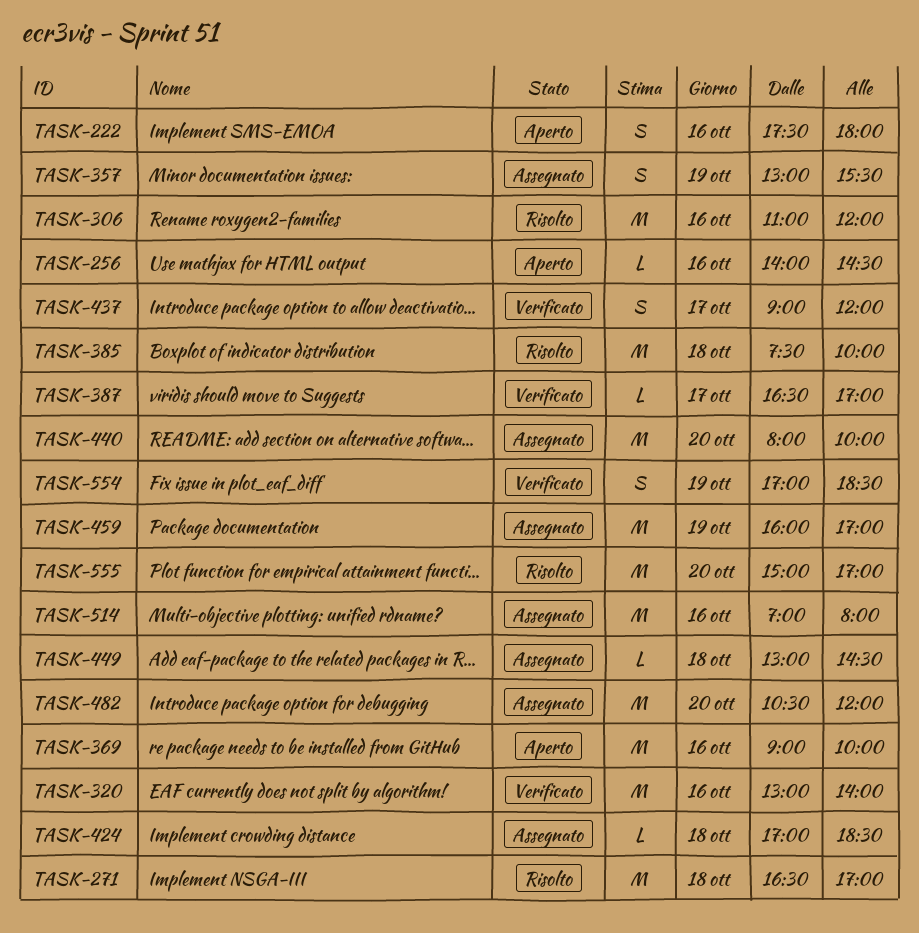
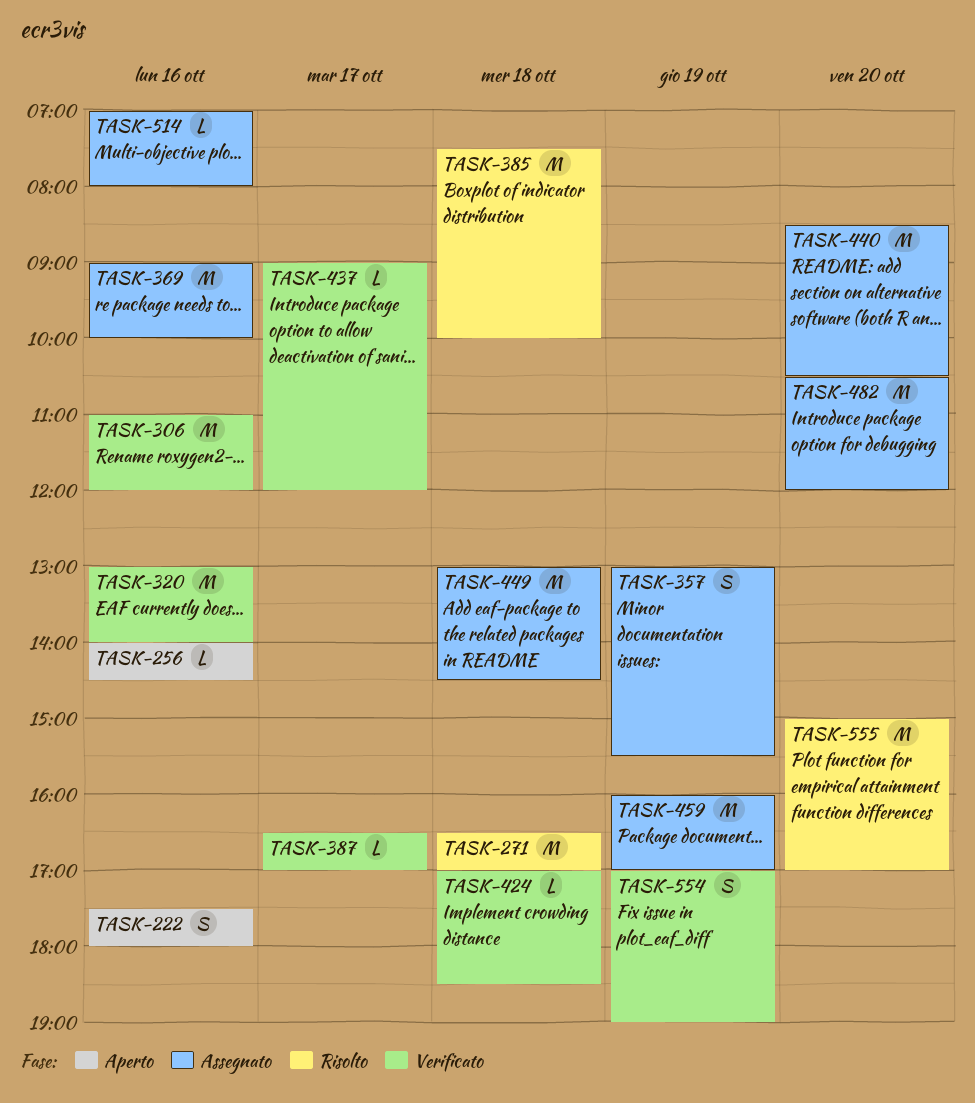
TASK-306, status: Risolto -> Verificato
TASK-369, status: Aperto -> Assegnato
TASK-424, status: Assegnato -> Verificato
TASK-437, estimate: S -> L
TASK-440, begins: 08:00 -> 08:30
TASK-440, ends: 10:00 -> 10:30
TASK-449, estimate: L -> M
TASK-514, estimate: M -> L
TASK-554, ends: 18:30 -> 19:00

